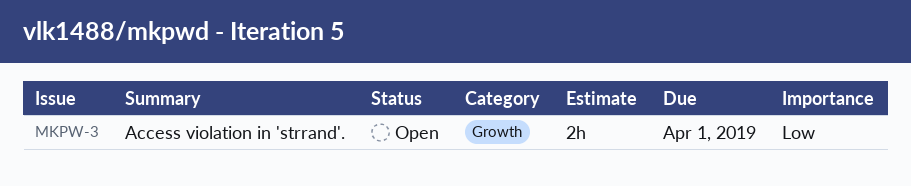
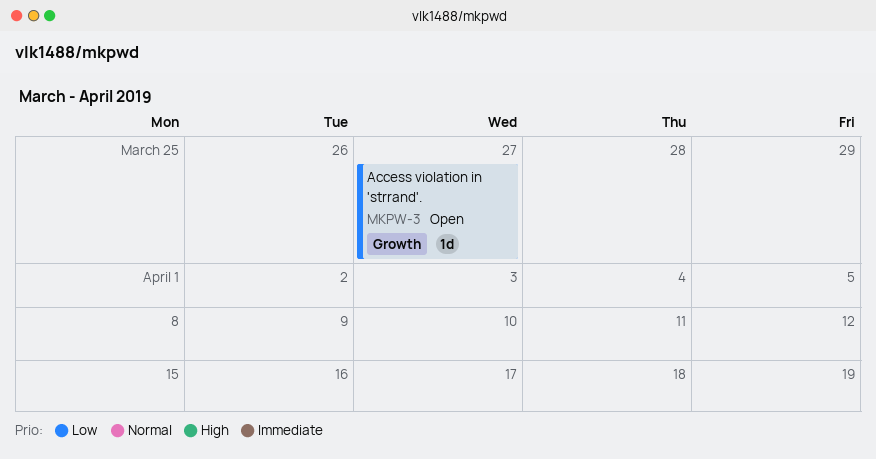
MKPW-3, estimate: 2h -> 1d
MKPW-3, due: Apr 1 -> Mar 27

